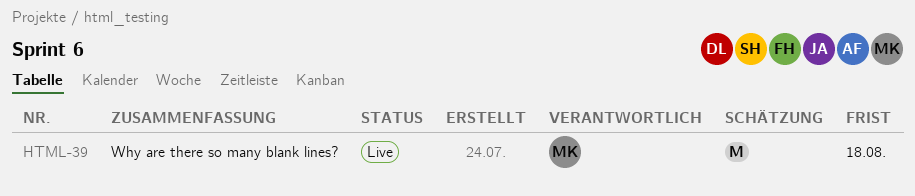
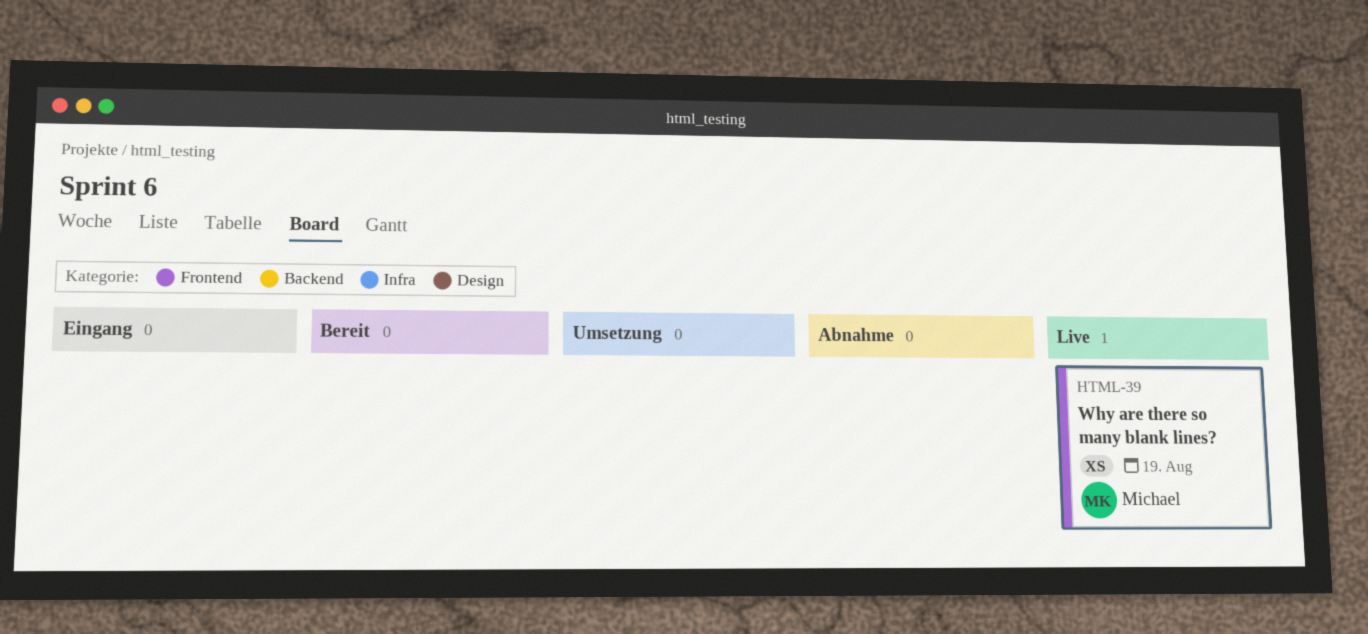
HTML-39, estimate: M -> XS
HTML-39, due: Aug 18 -> Aug 19

